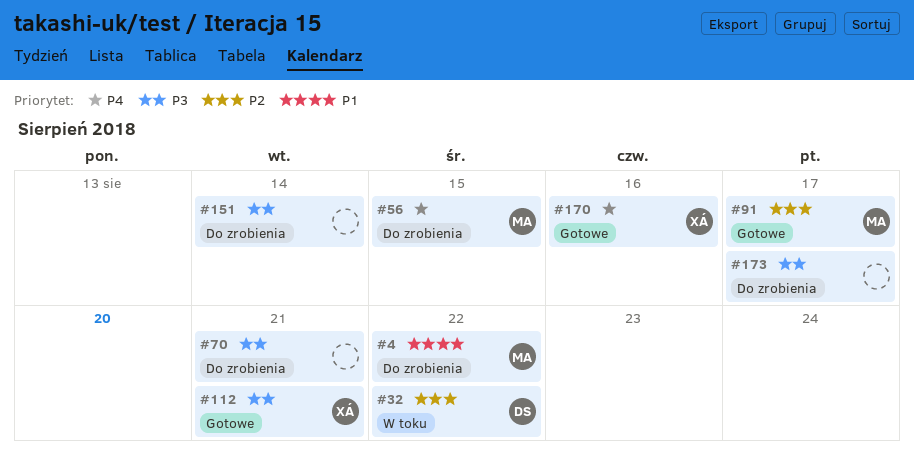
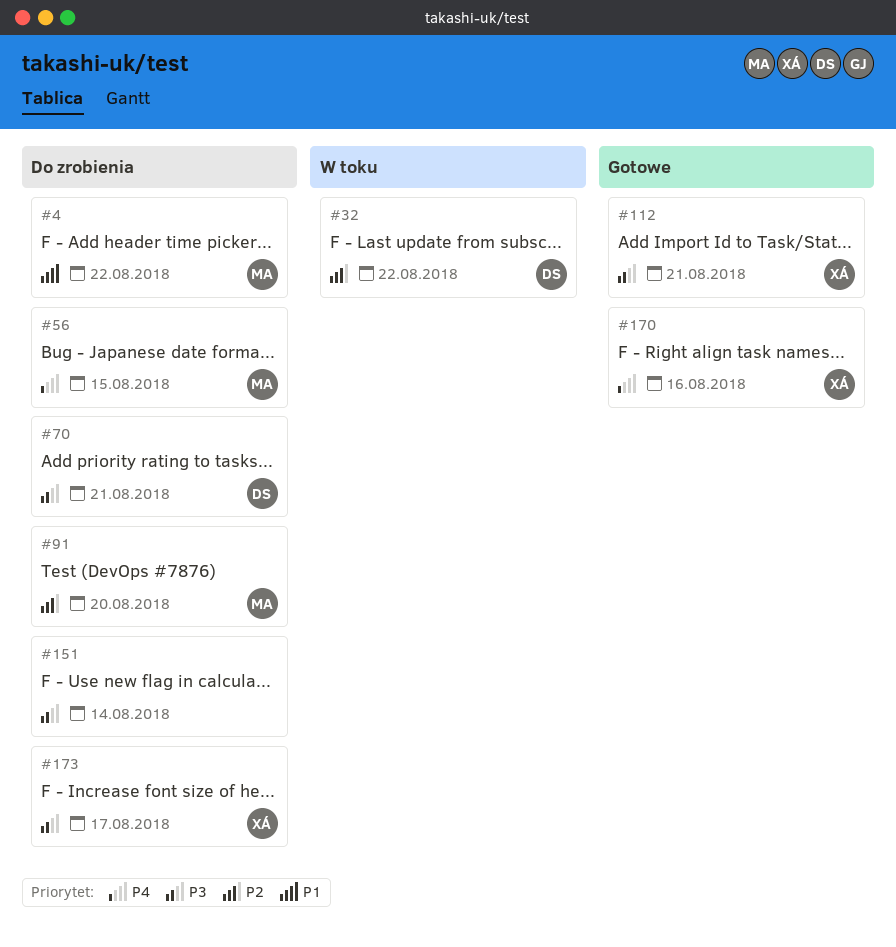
#70, owner: none -> DS
#91, status: Gotowe -> Do zrobienia
#91, due: Aug 17 -> Aug 20
#173, owner: none -> XÁ

